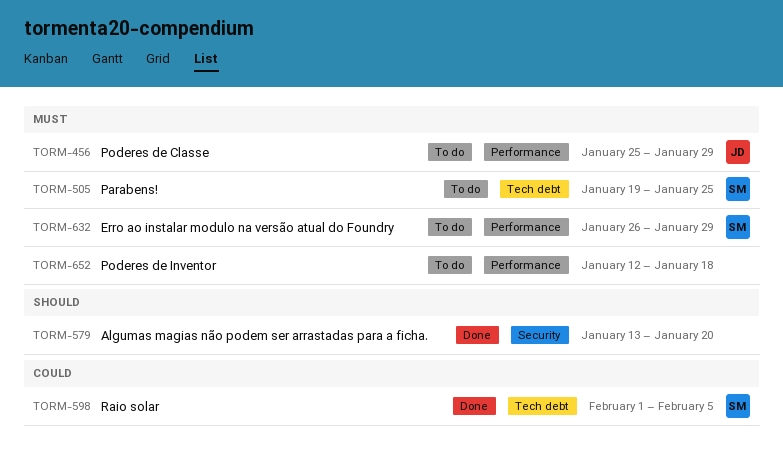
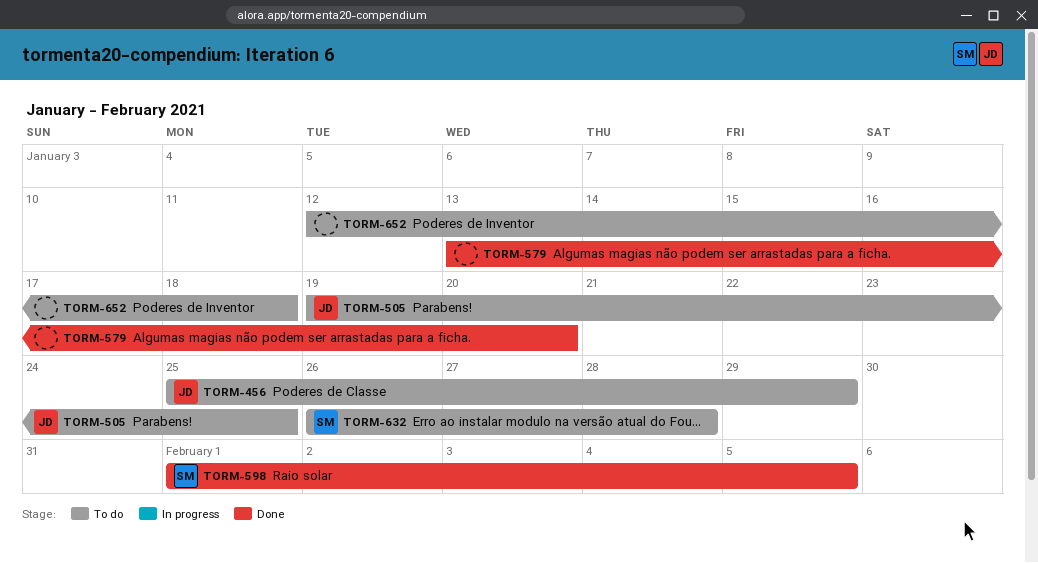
TORM-505, owner: SM -> JD
TORM-632, due: Jan 29 -> Jan 28

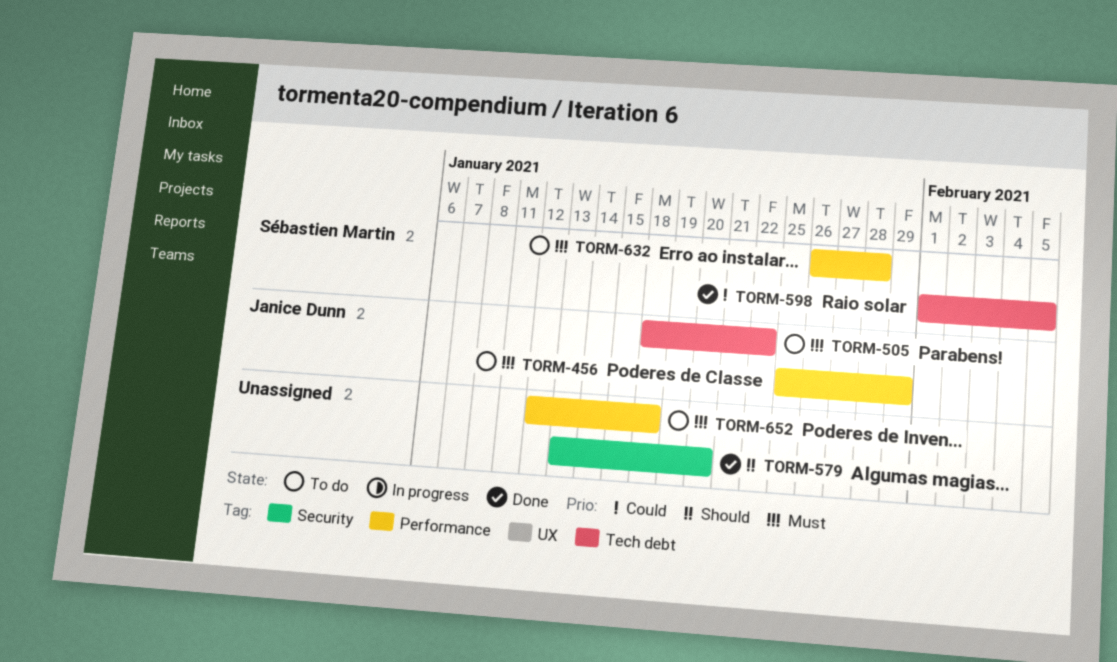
TORM-505, start: Jan 19 -> Jan 18
TORM-505, due: Jan 25 -> Jan 22

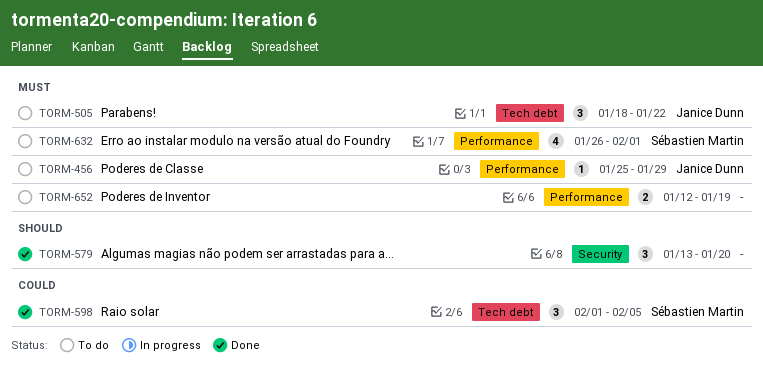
TORM-632, due: Jan 28 -> Feb 1
TORM-652, due: Jan 18 -> Jan 19

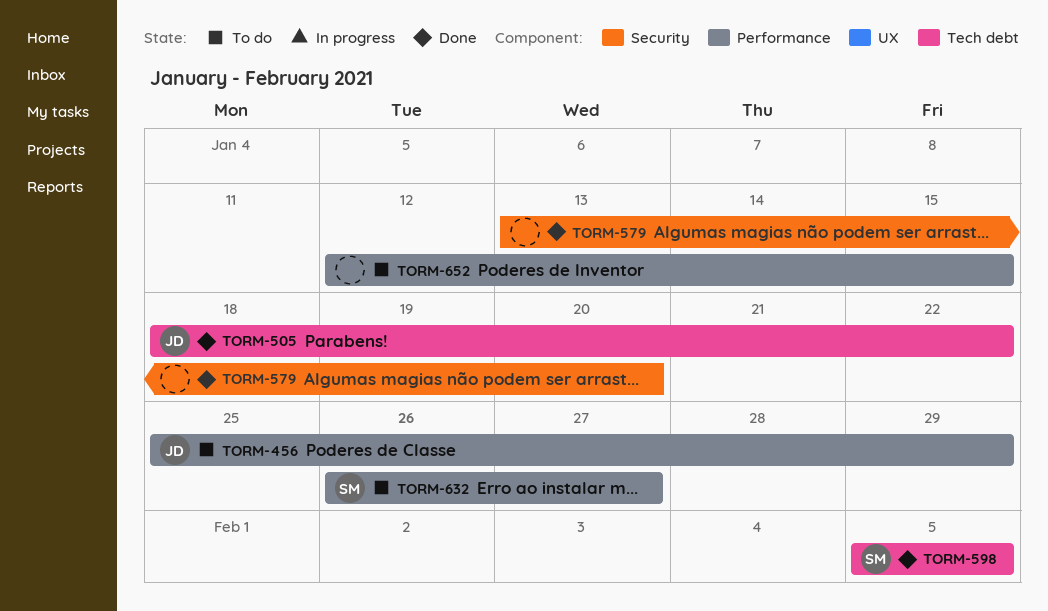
TORM-505, status: To do -> Done
TORM-598, start: Feb 1 -> Feb 5
TORM-632, due: Feb 1 -> Jan 27
TORM-652, due: Jan 19 -> Jan 15

